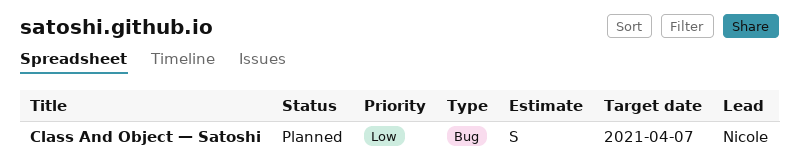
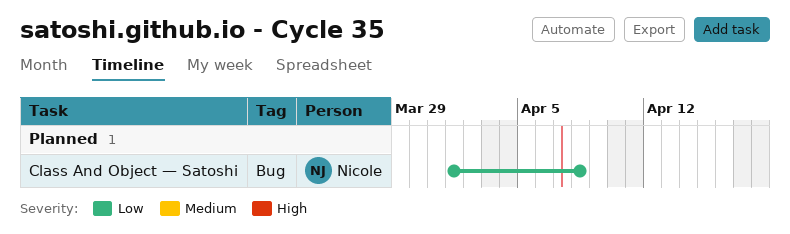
Class And Object — Satoshi, due: Apr 7 -> Apr 8

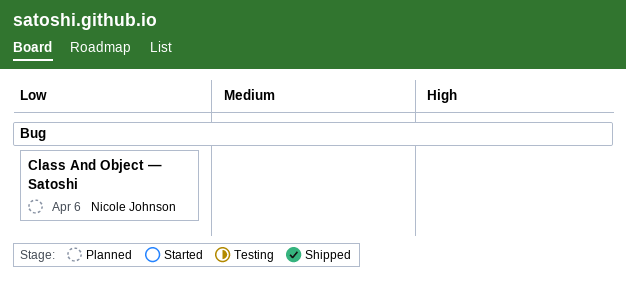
Class And Object — Satoshi, due: Apr 8 -> Apr 6

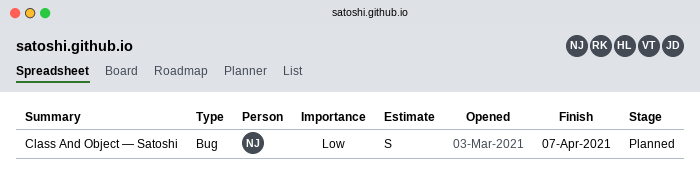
Class And Object — Satoshi, due: Apr 6 -> Apr 7

